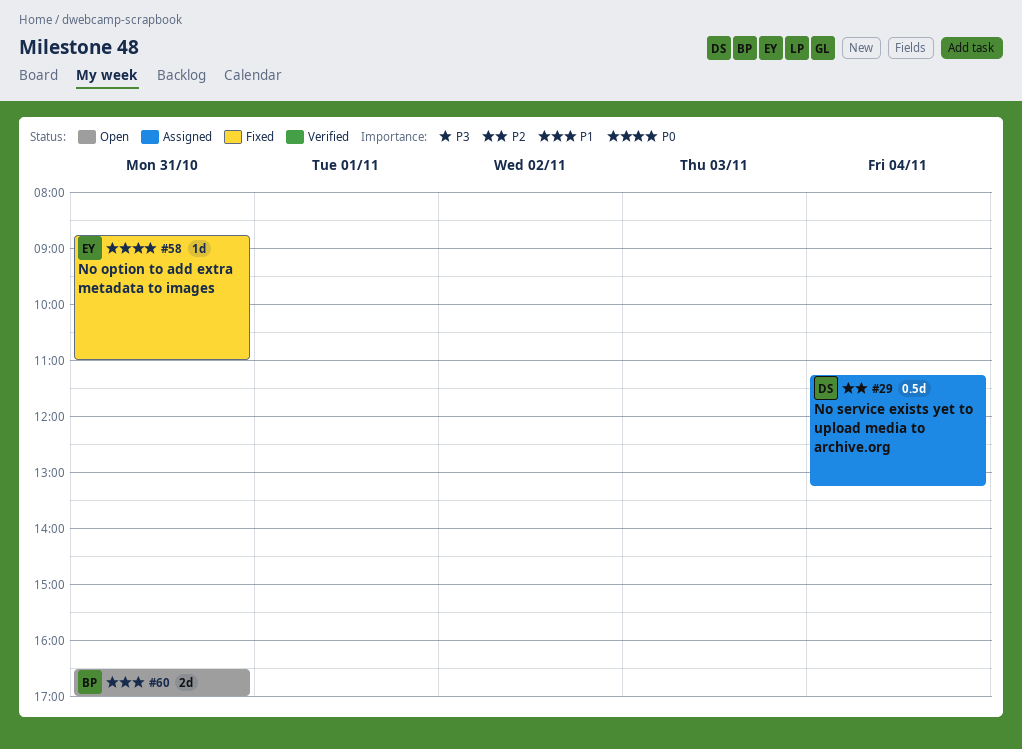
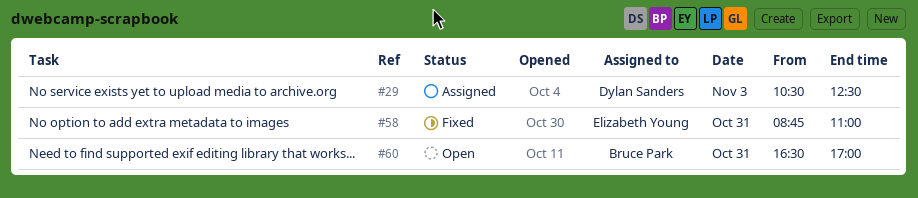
#29, day: Nov 4 -> Nov 3
#29, begins: 11:15 -> 10:30
#29, ends: 13:15 -> 12:30

